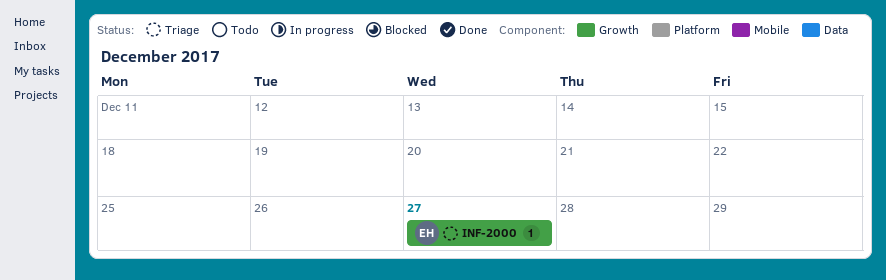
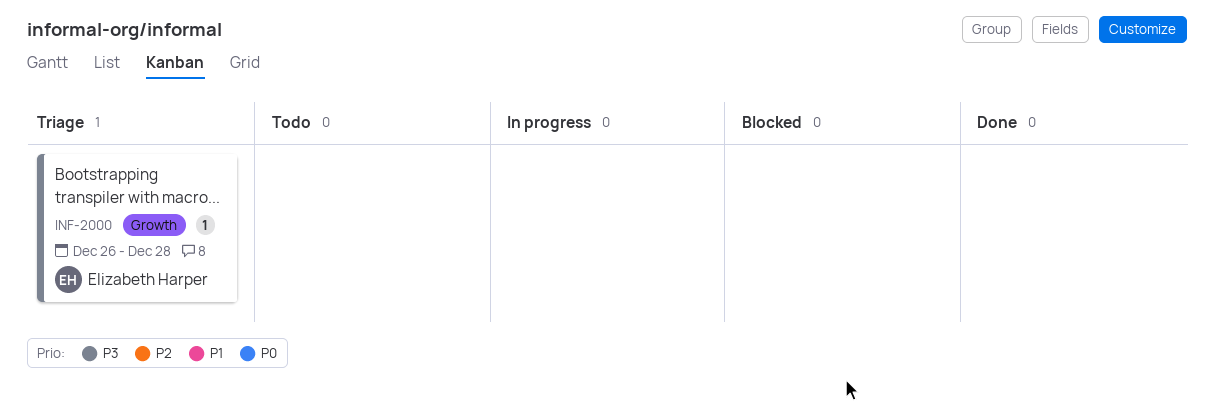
INF-2000, start: Dec 27 -> Dec 26
INF-2000, due: Dec 27 -> Dec 28

